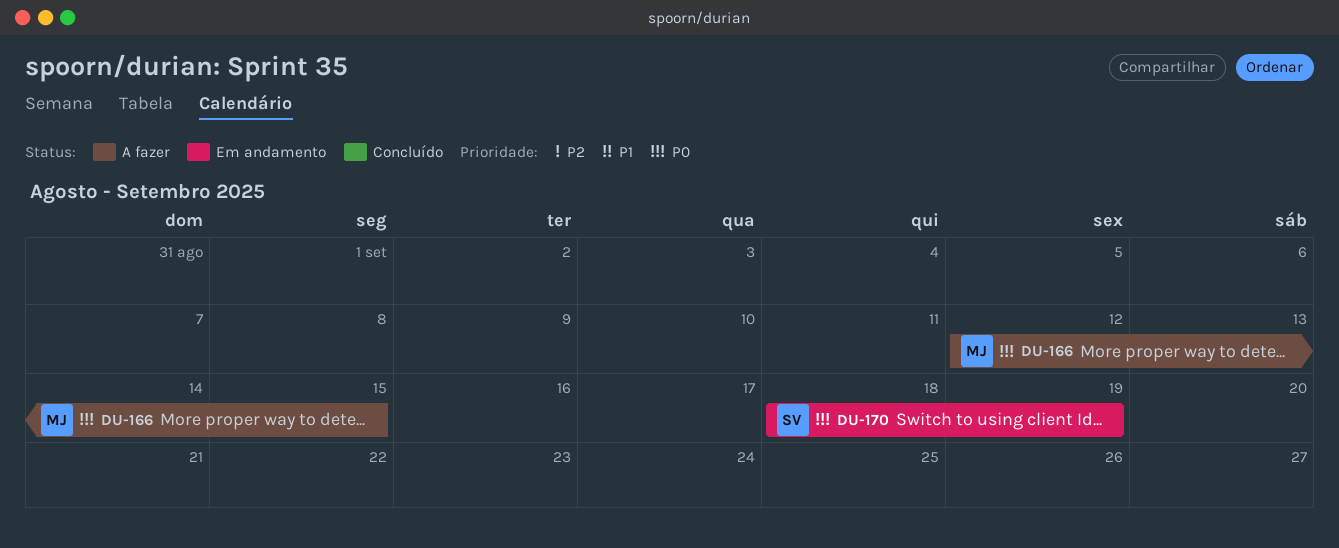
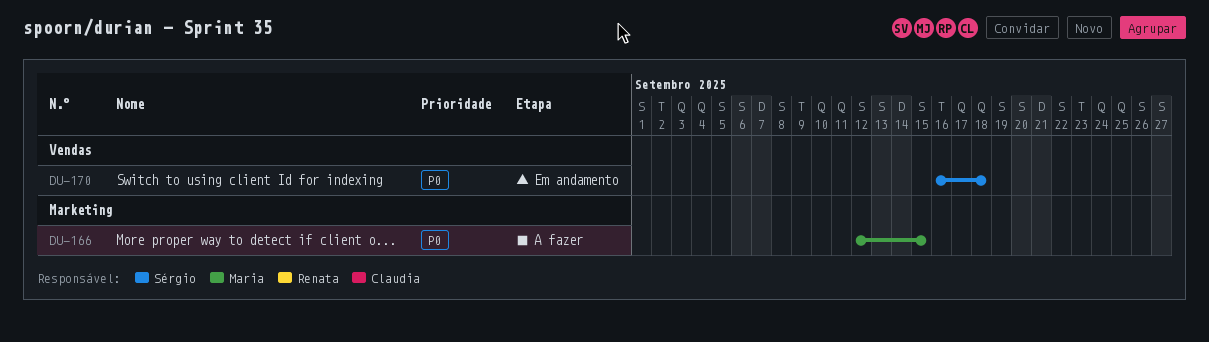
DU-170, start: Sep 18 -> Sep 16
DU-170, due: Sep 19 -> Sep 18

